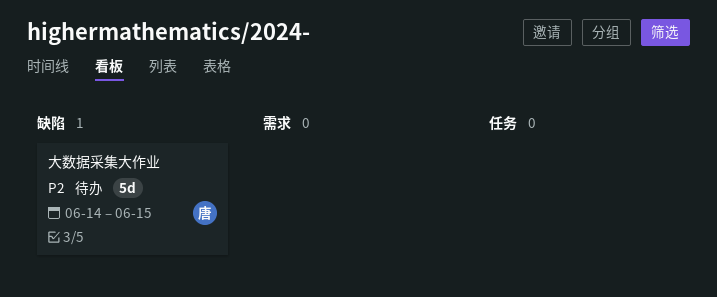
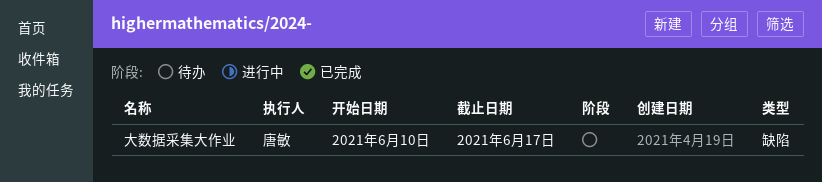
大数据采集大作业, start: Jun 14 -> Jun 10
大数据采集大作业, due: Jun 15 -> Jun 17

